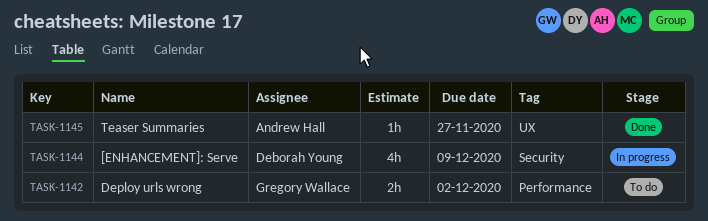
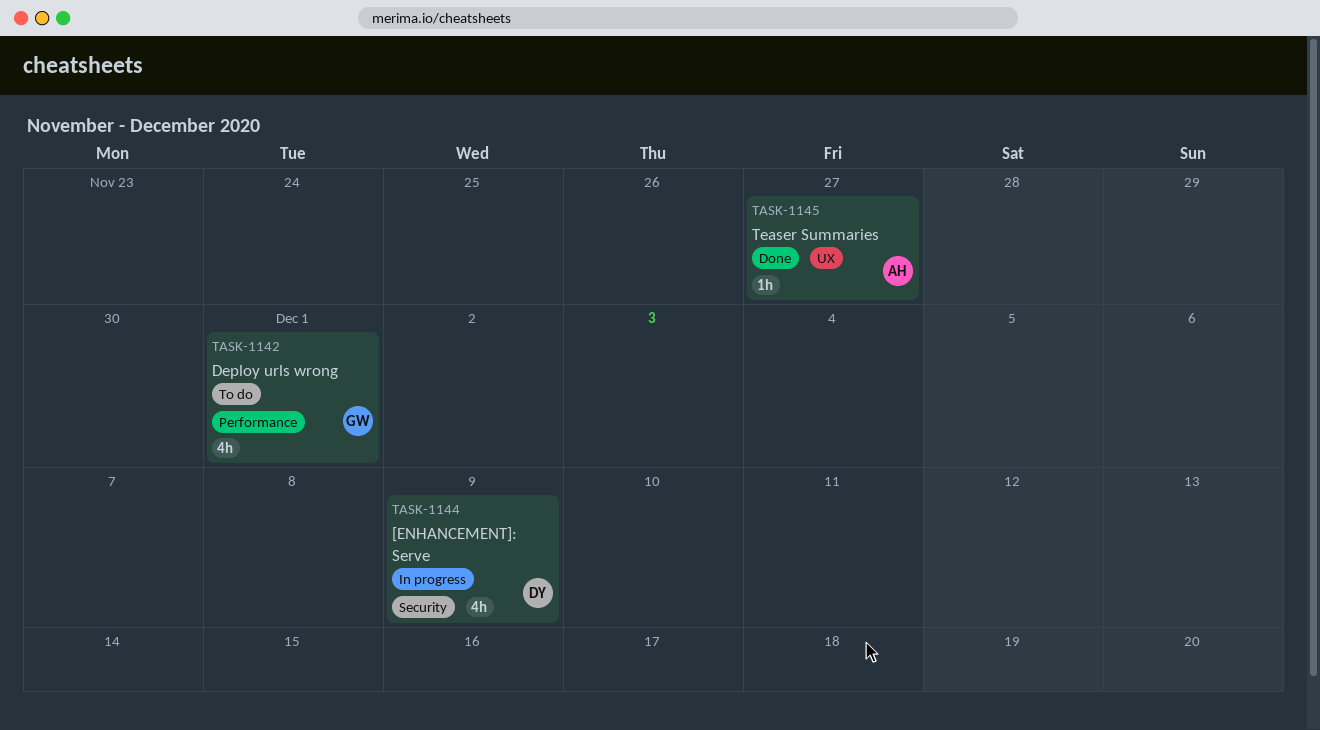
TASK-1142, estimate: 2h -> 4h
TASK-1142, due: Dec 2 -> Dec 1

